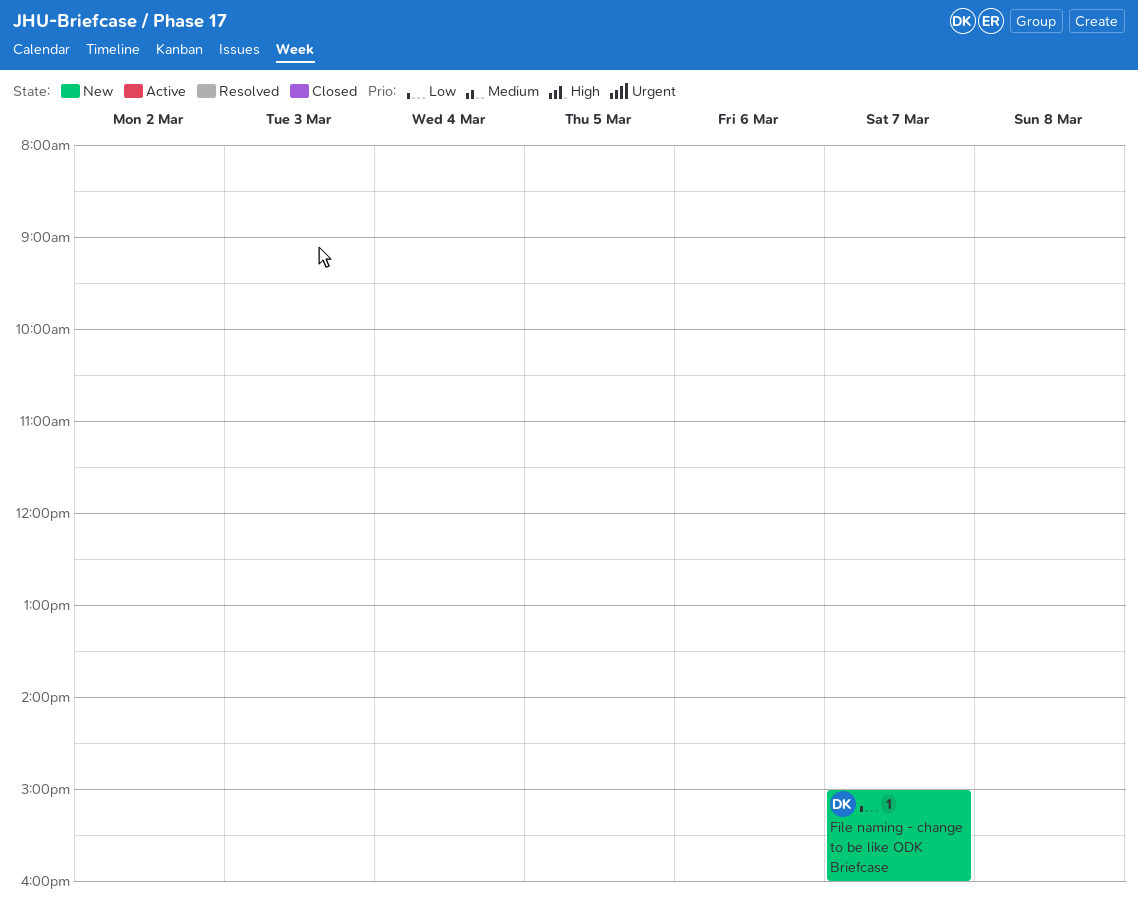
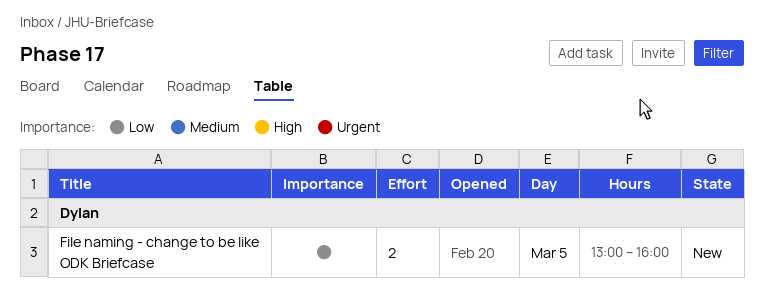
File naming - change to be like ODK Briefcase, estimate: 1 -> 2
File naming - change to be like ODK Briefcase, day: Mar 7 -> Mar 5
File naming - change to be like ODK Briefcase, begins: 15:00 -> 13:00

